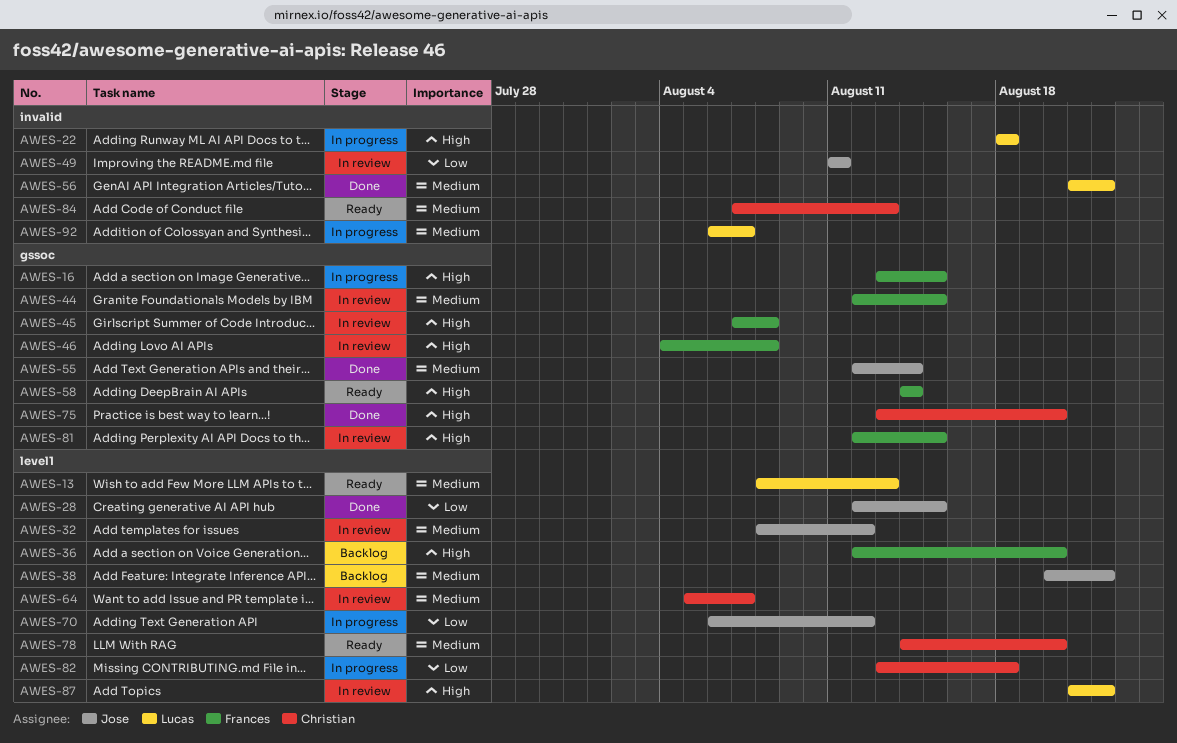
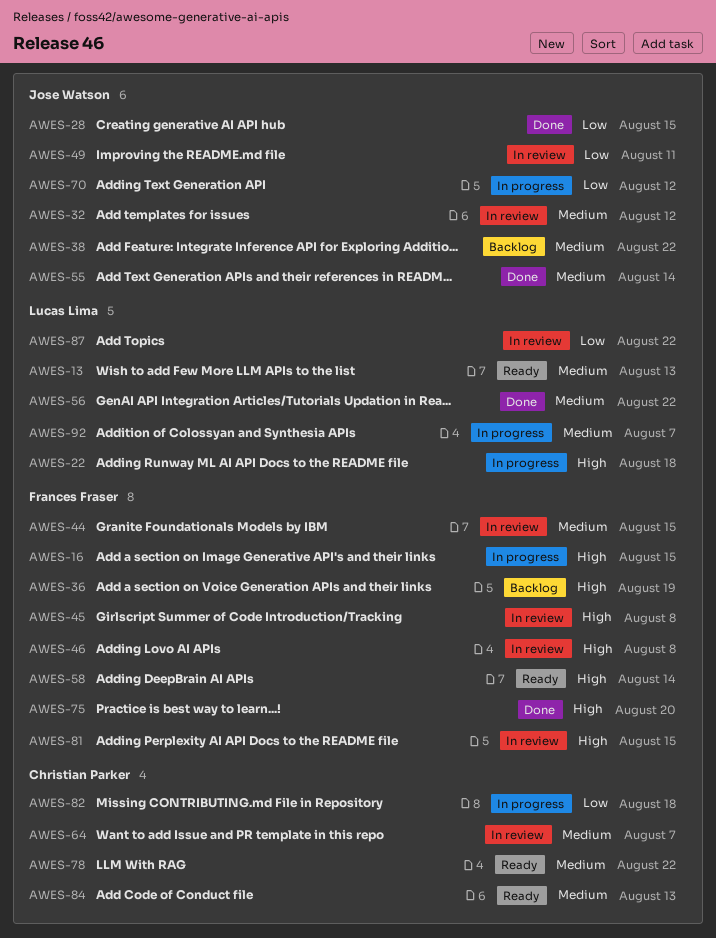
AWES-36, due: Aug 20 -> Aug 19
AWES-75, owner: Christian Parker -> Frances Fraser
AWES-78, due: Aug 20 -> Aug 22
AWES-87, priority: High -> Low

